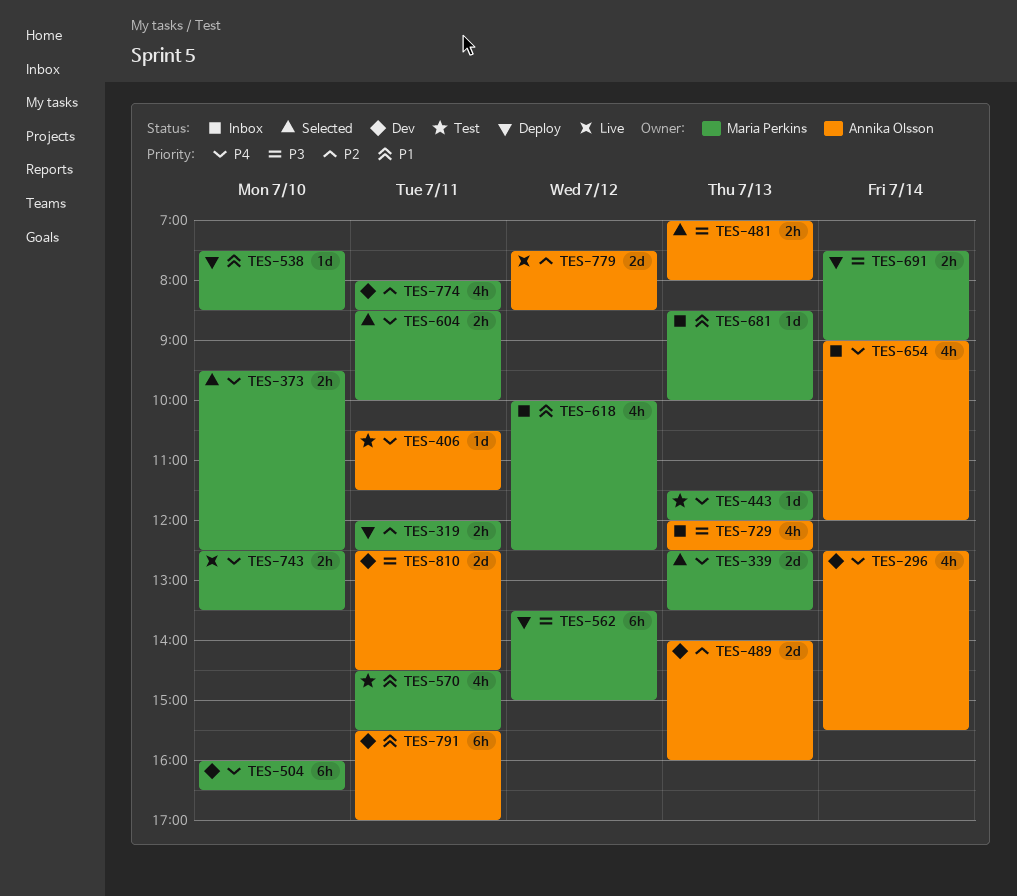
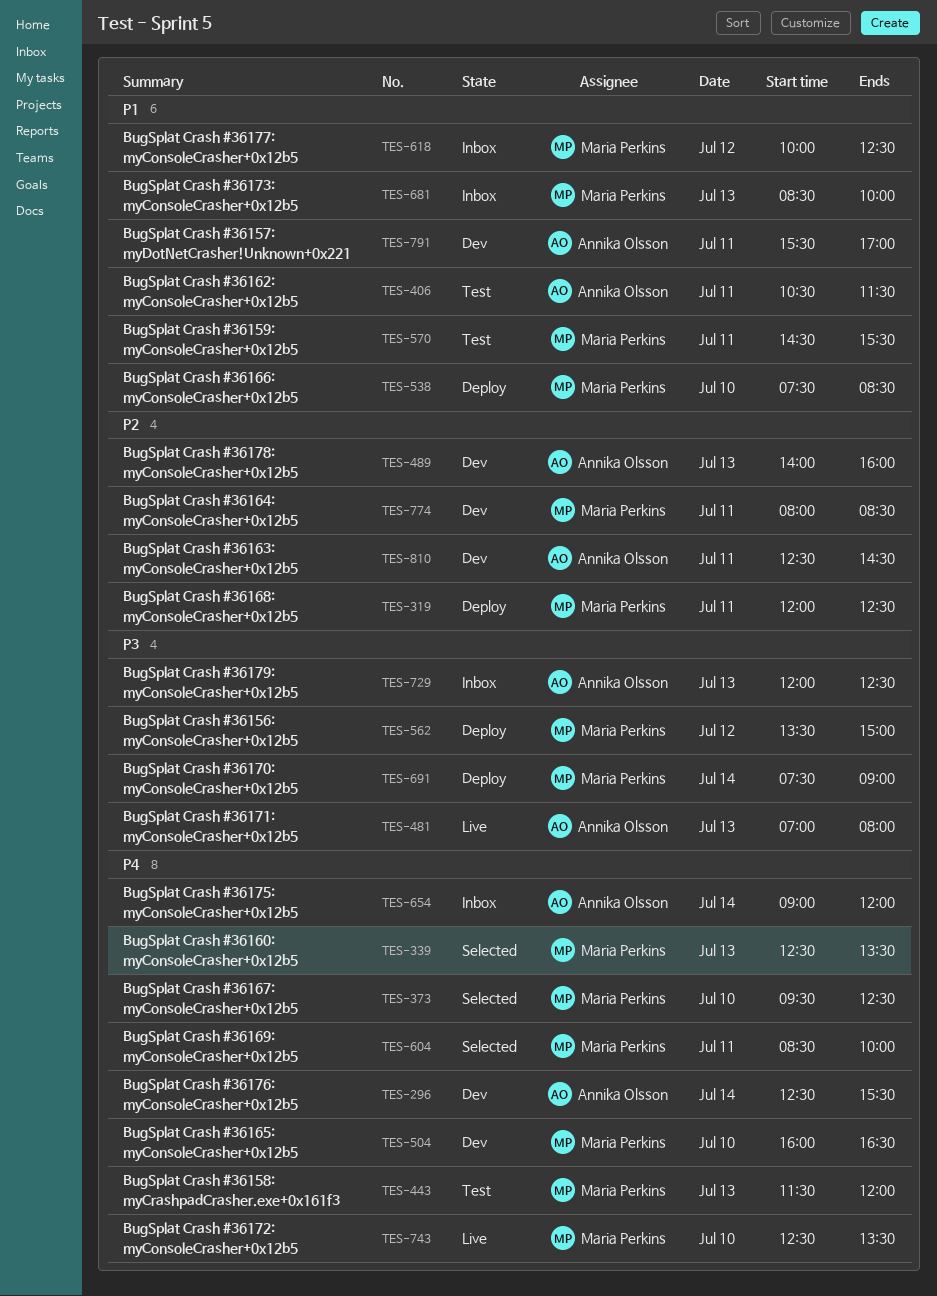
TES-406, priority: P4 -> P1
TES-481, status: Selected -> Live
TES-779: present -> none
TES-810, priority: P3 -> P2

